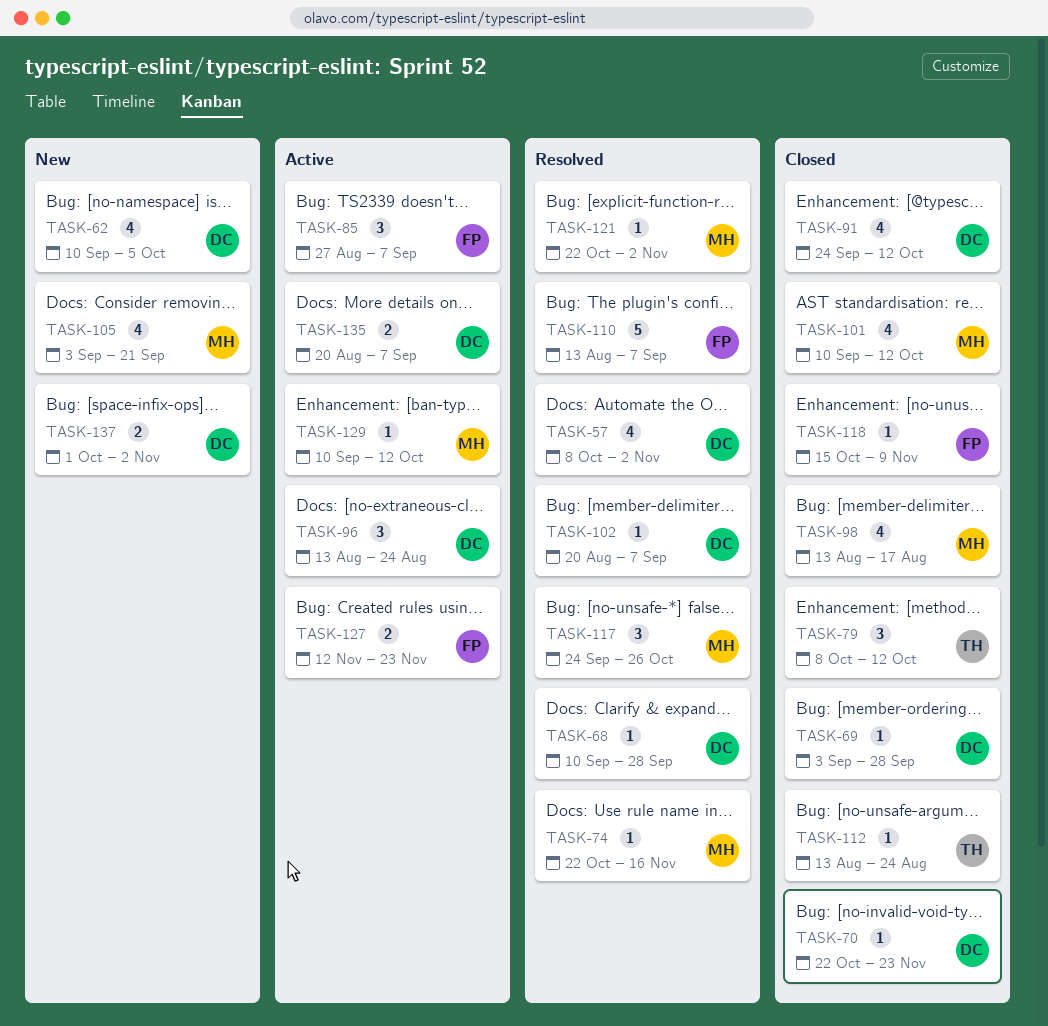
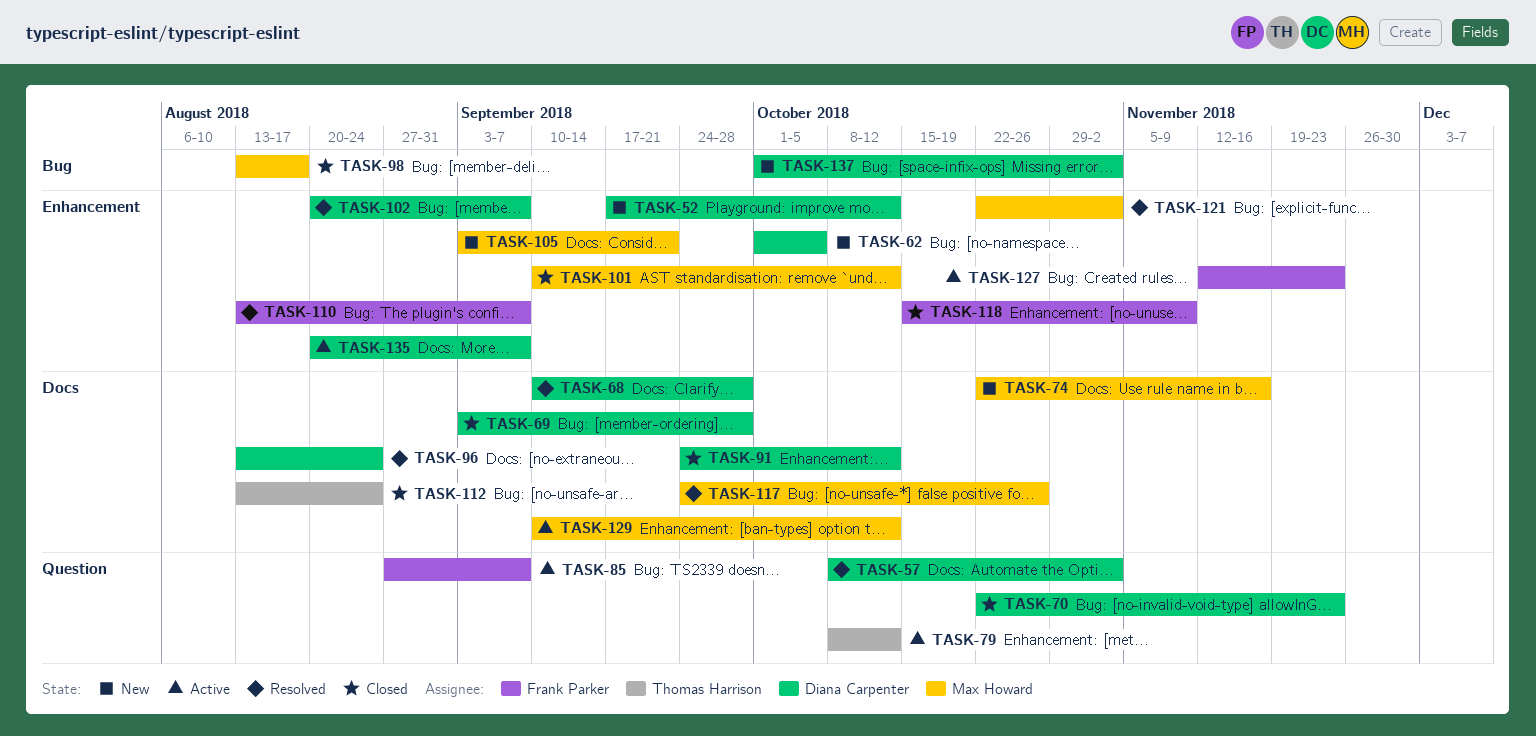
TASK-52: none -> present
TASK-62, start: Sep 10 -> Oct 1
TASK-74, status: Resolved -> New
TASK-79, status: Closed -> Active
TASK-96, status: Active -> Resolved

